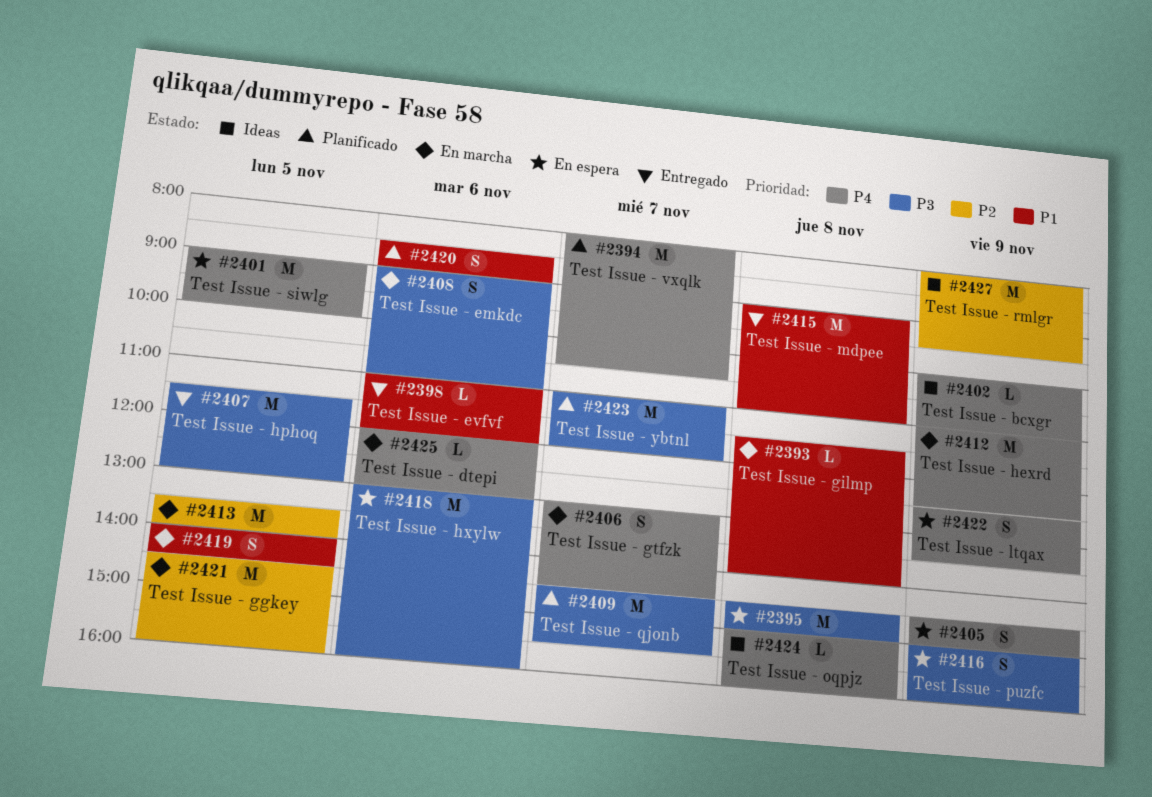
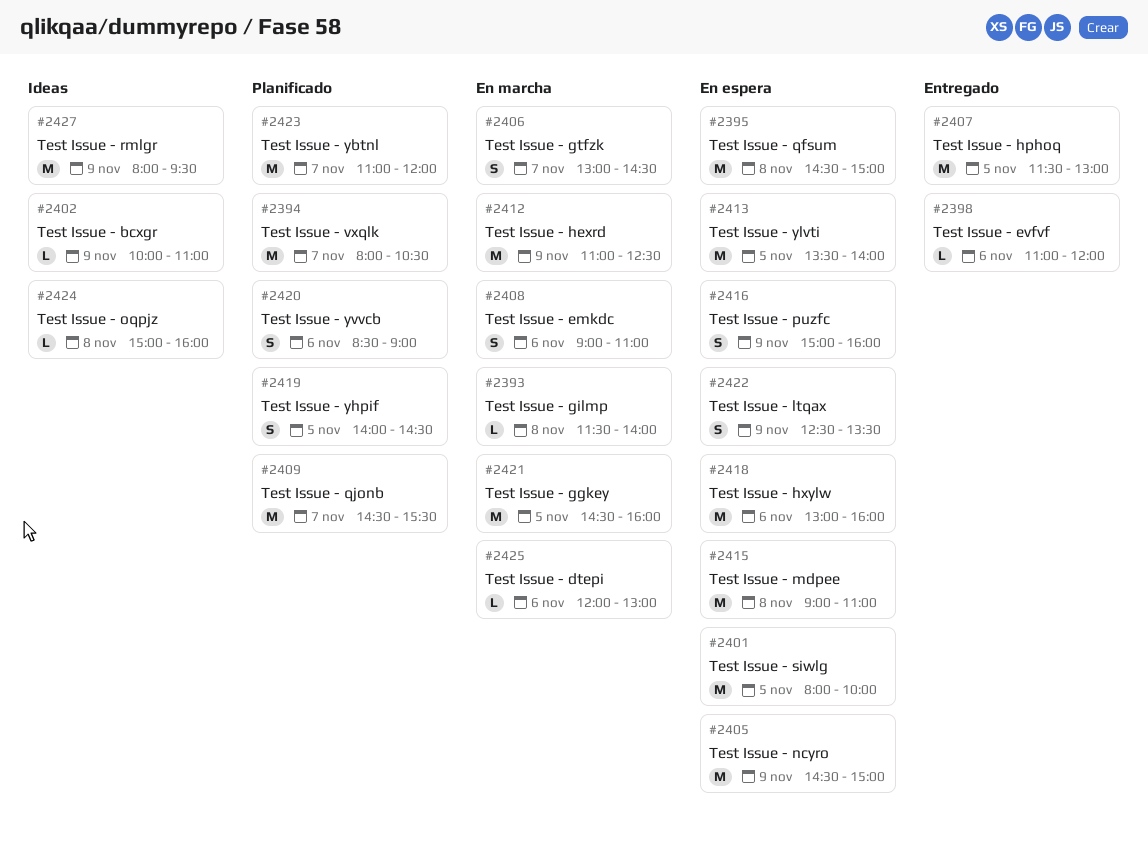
#2401, begins: 09:00 -> 08:00
#2405, estimate: S -> M
#2413, status: En marcha -> En espera
#2415, status: Entregado -> En espera
#2419, status: En marcha -> Planificado

